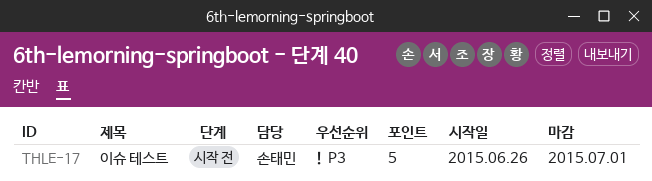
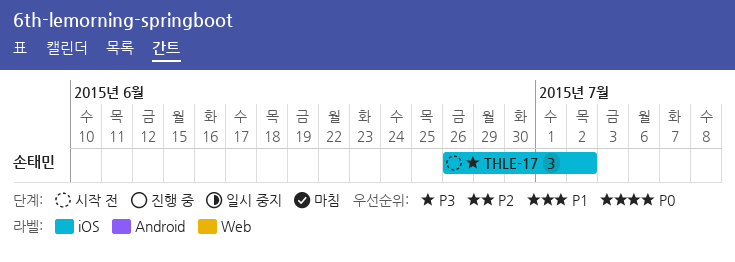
THLE-17, estimate: 5 -> 3
THLE-17, due: Jul 1 -> Jul 2

